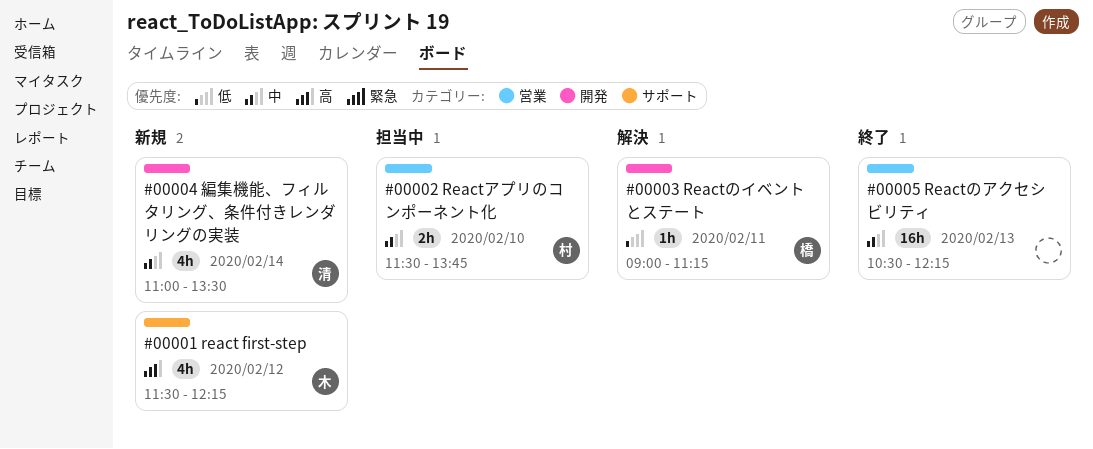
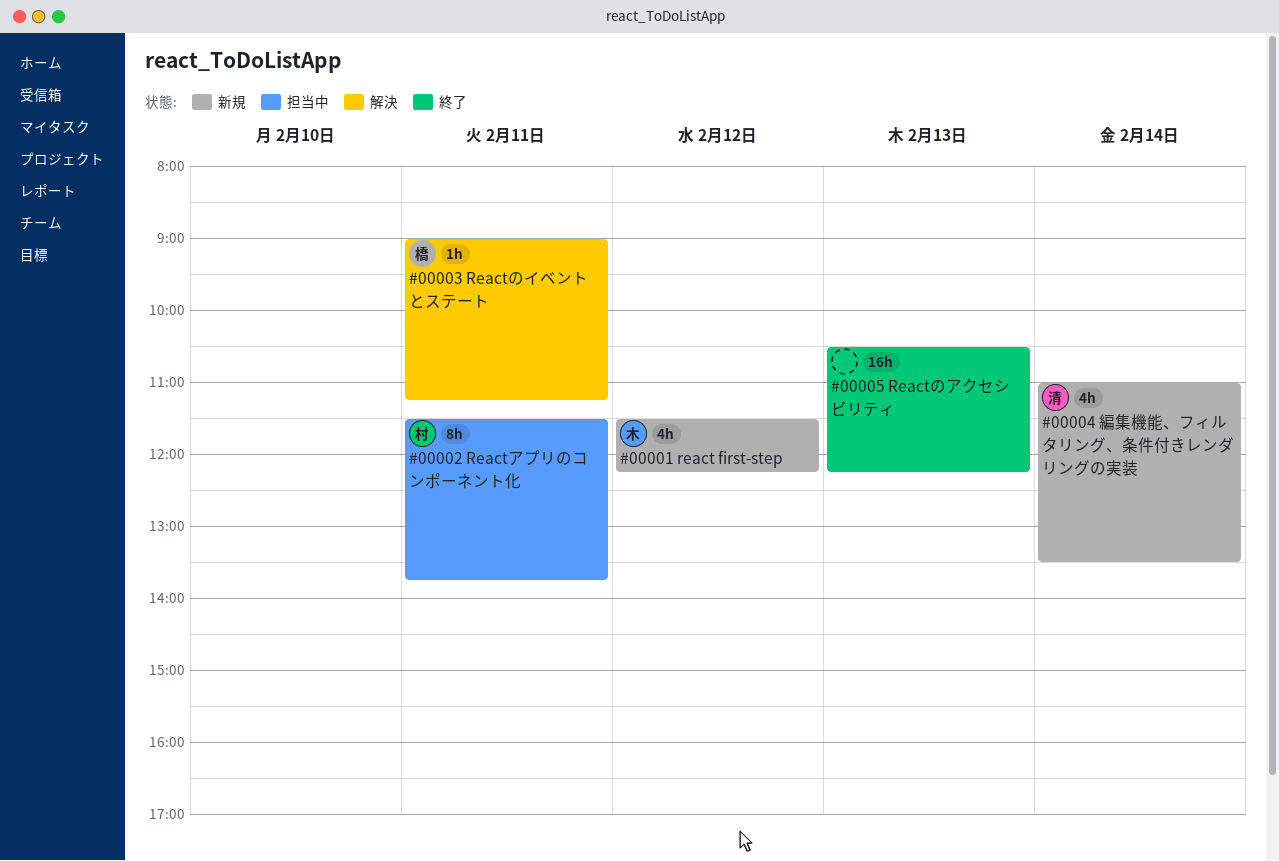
#00002 Reactアプリのコンポーネント化, estimate: 2h -> 8h
#00002 Reactアプリのコンポーネント化, day: Feb 10 -> Feb 11

